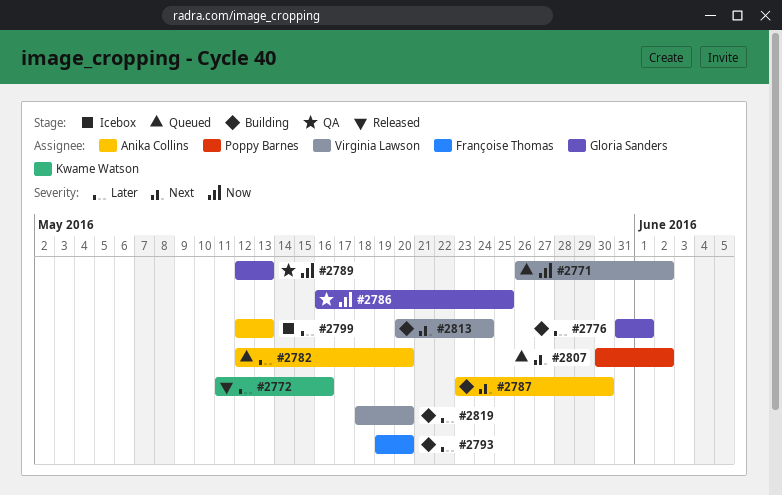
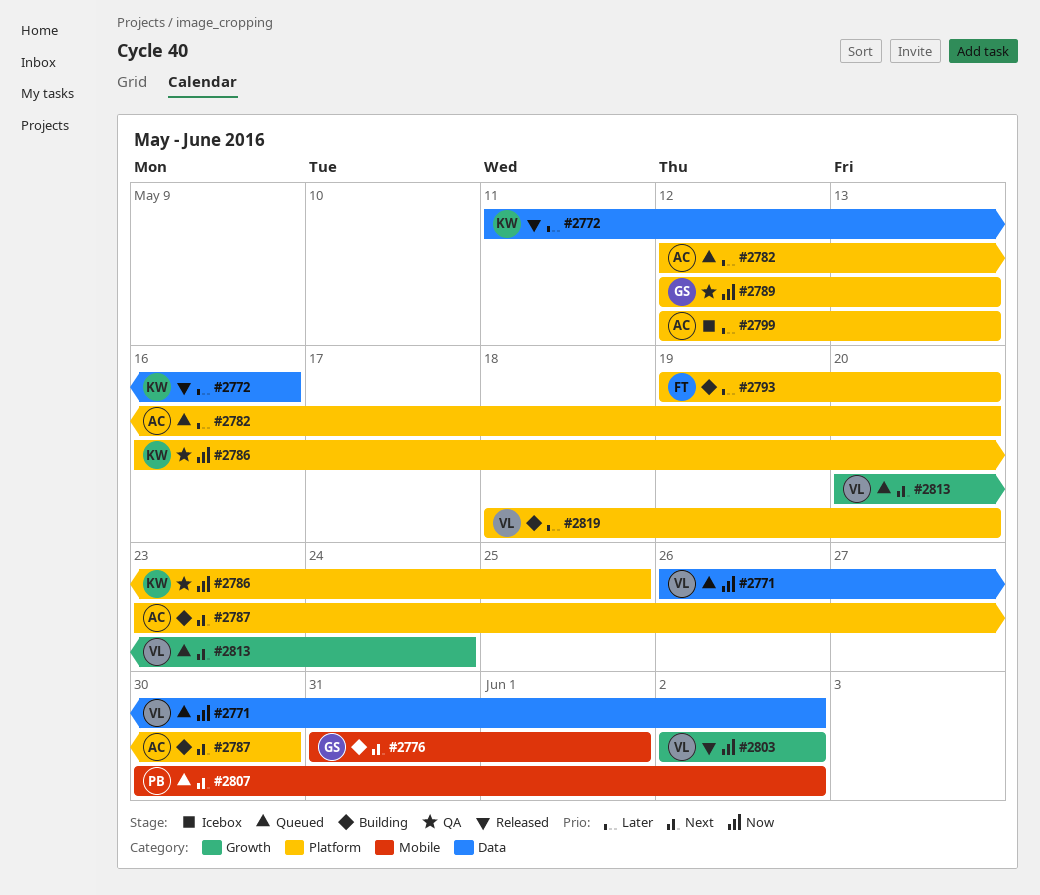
#2776, priority: Later -> Next
#2786, owner: Gloria Sanders -> Kwame Watson
#2803: none -> present
#2813, status: Building -> Queued

